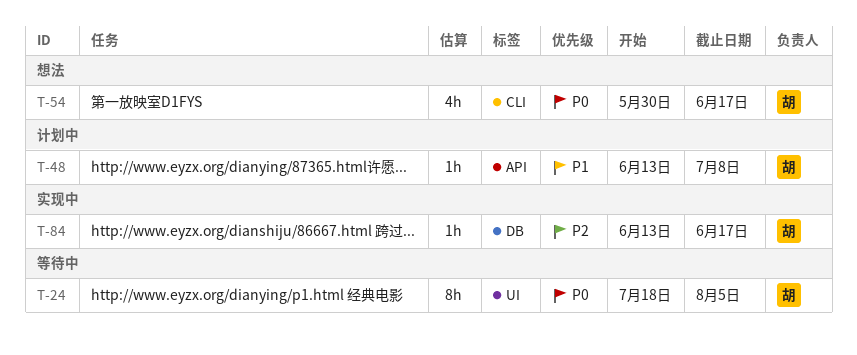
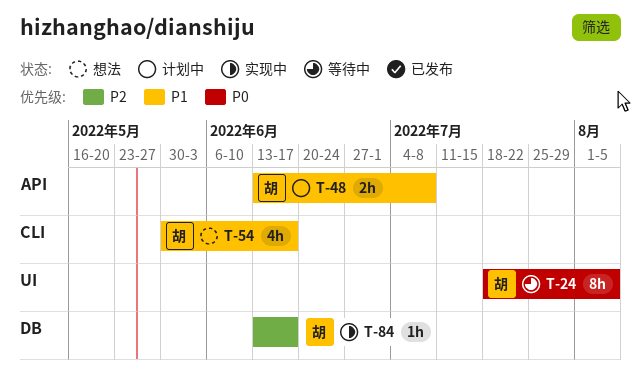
T-48, estimate: 1h -> 2h
T-54, priority: P0 -> P1

